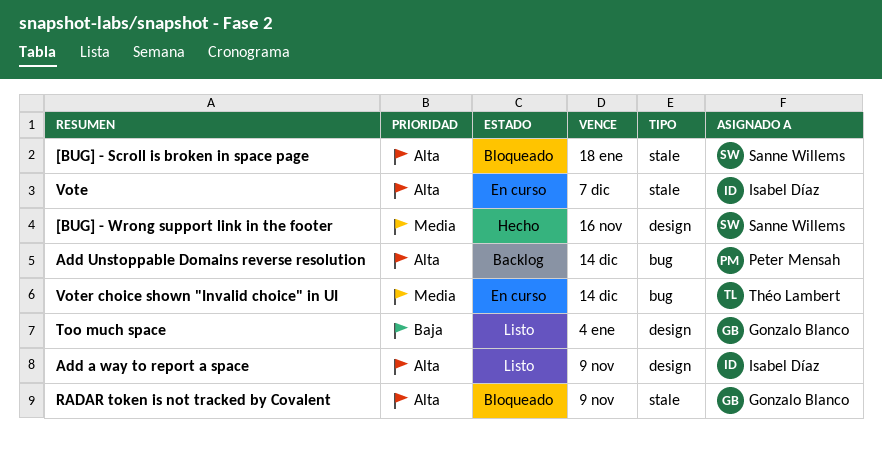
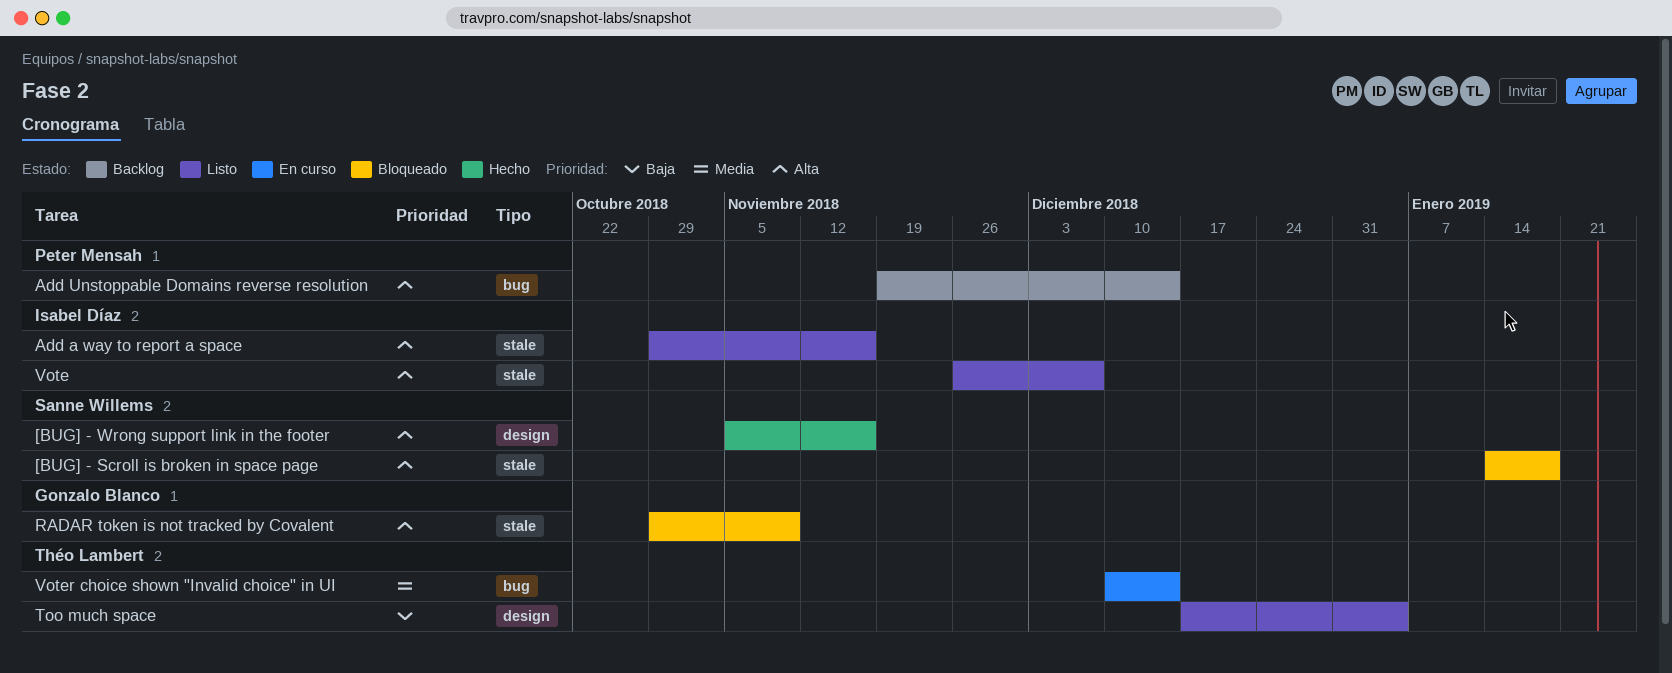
[BUG] - Wrong support link in the footer, priority: Media -> Alta
Add a way to report a space, label: design -> stale
Add a way to report a space, due: Nov 9 -> Nov 16
Too much space, owner: Gonzalo Blanco -> Théo Lambert
Vote, status: En curso -> Listo

